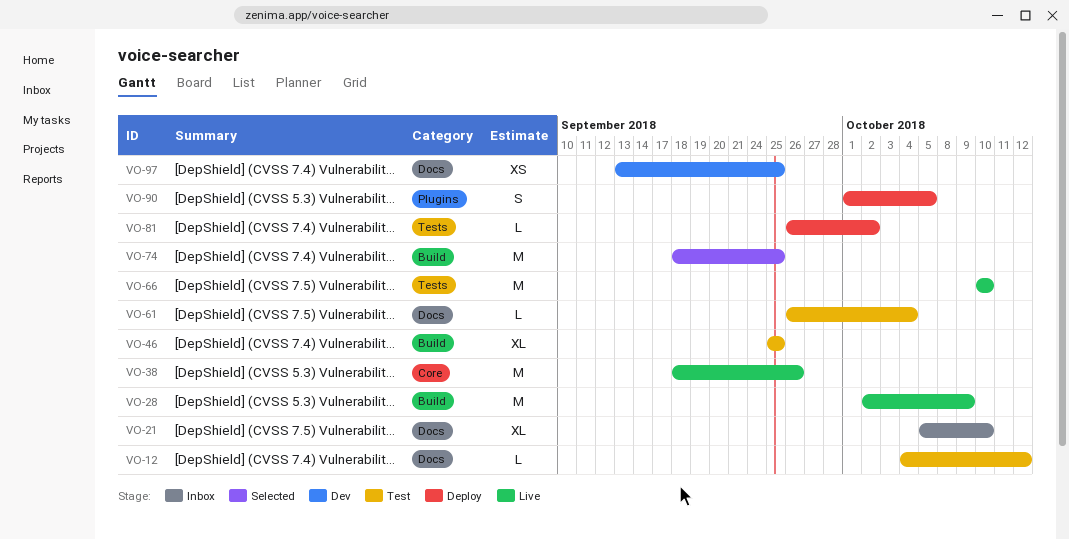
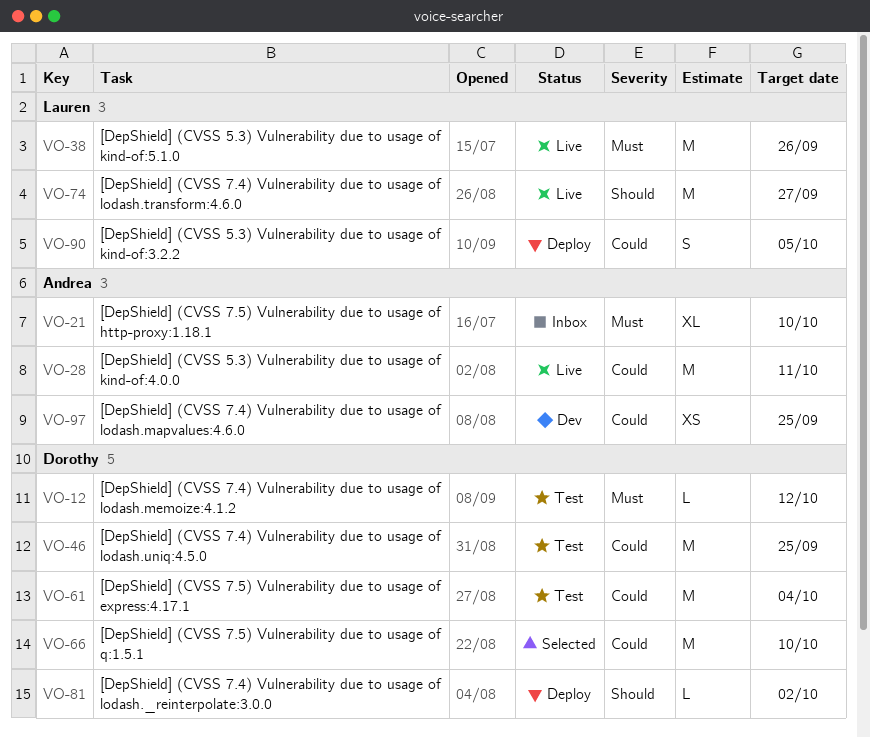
VO-28, due: Oct 9 -> Oct 11
VO-46, estimate: XL -> M
VO-61, estimate: L -> M
VO-66, status: Live -> Selected
VO-74, status: Selected -> Live
VO-74, due: Sep 25 -> Sep 27

